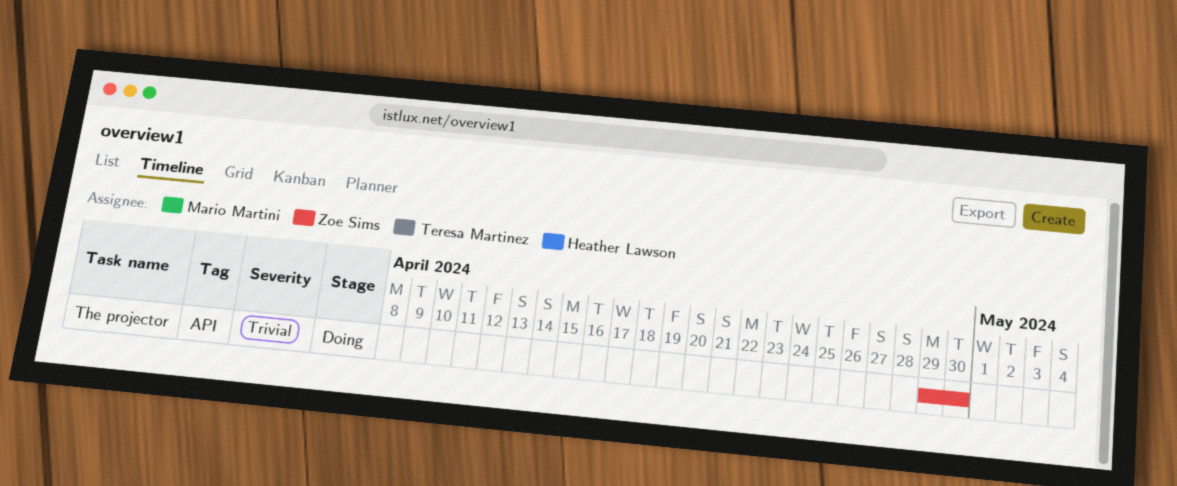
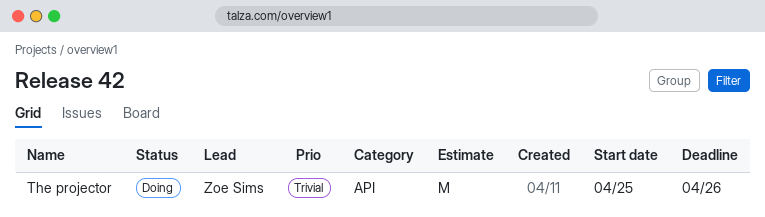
The projector, start: Apr 29 -> Apr 25
The projector, due: Apr 30 -> Apr 26

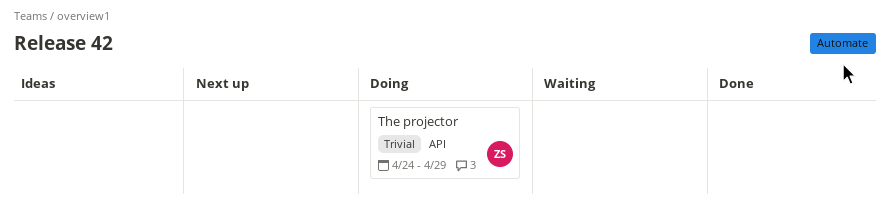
The projector, start: Apr 25 -> Apr 24
The projector, due: Apr 26 -> Apr 29

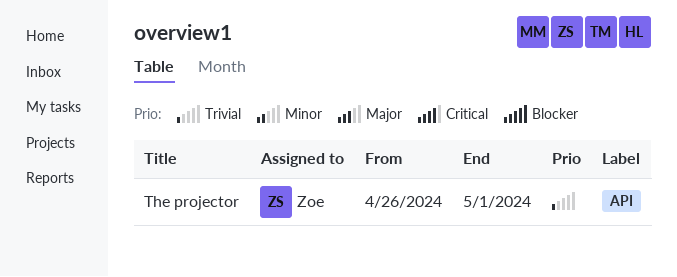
The projector, start: Apr 24 -> Apr 26
The projector, due: Apr 29 -> May 1

